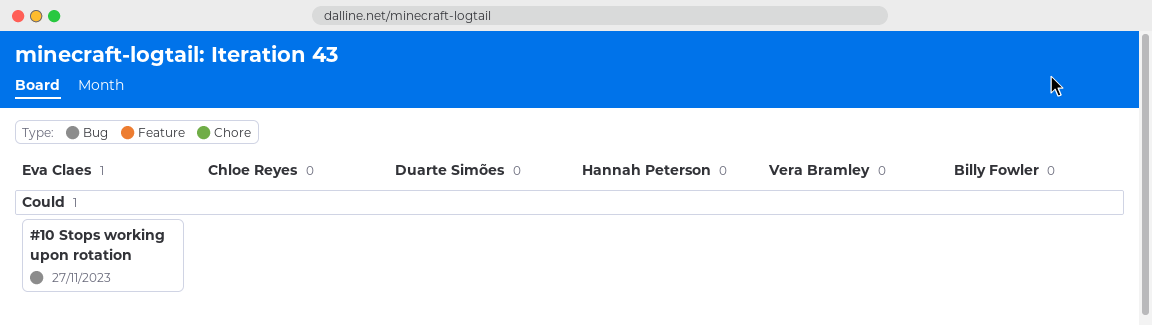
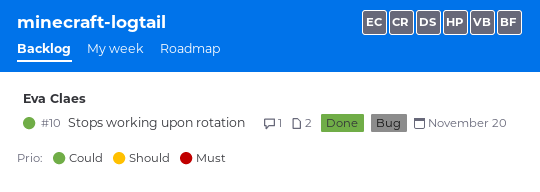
#10, due: Nov 27 -> Nov 20

